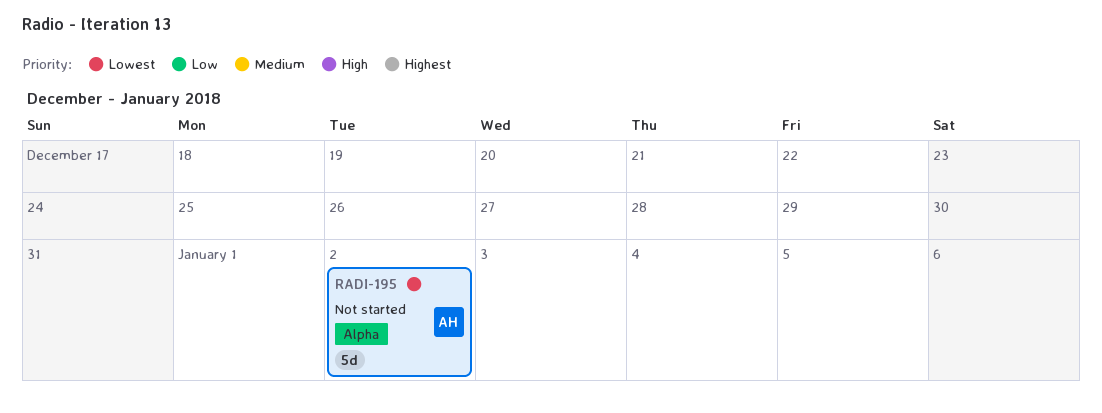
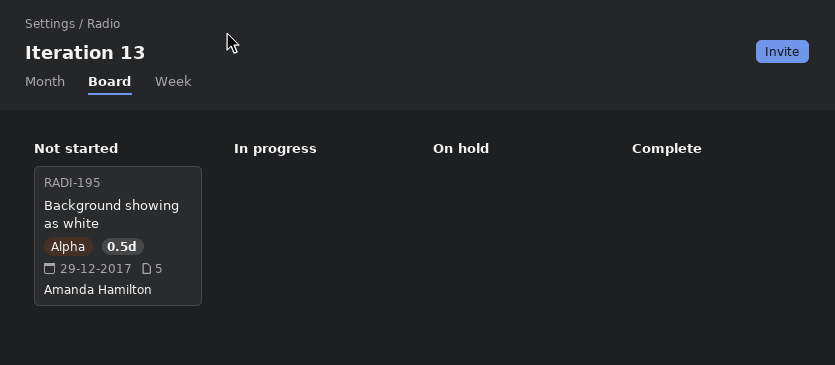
RADI-195, estimate: 5d -> 0.5d
RADI-195, due: Jan 2 -> Dec 29

